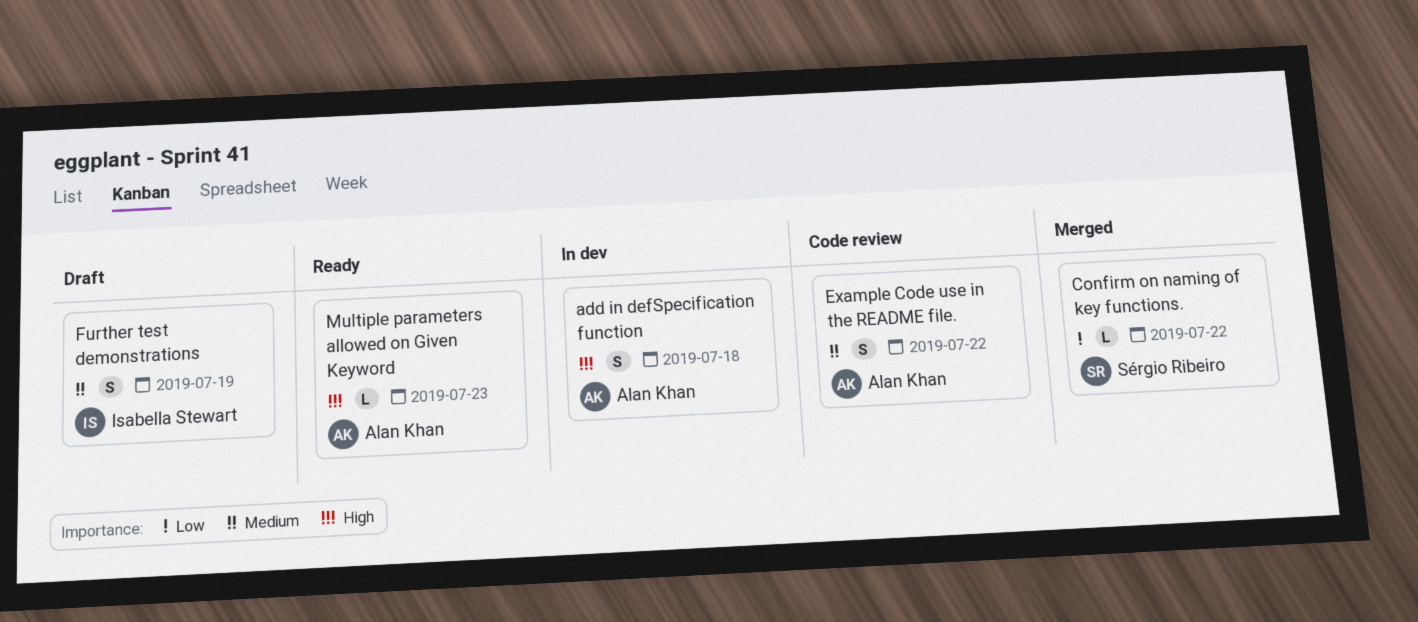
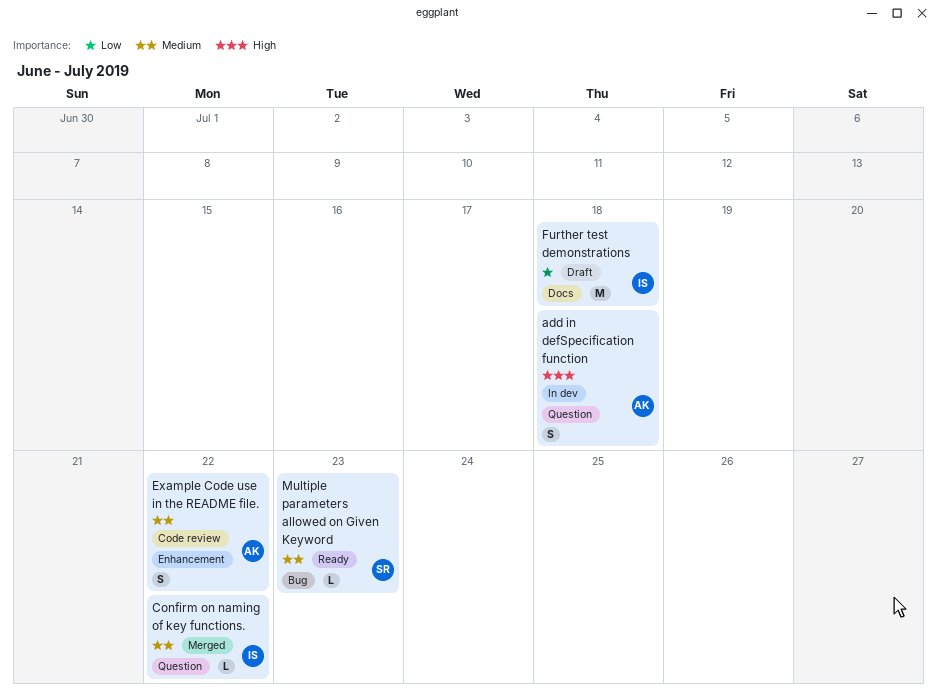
Confirm on naming of key functions., owner: Sérgio Ribeiro -> Isabella Stewart
Confirm on naming of key functions., priority: Low -> Medium
Further test demonstrations, priority: Medium -> Low
Further test demonstrations, estimate: S -> M
Further test demonstrations, due: Jul 19 -> Jul 18
Multiple parameters allowed on Given Keyword, owner: Alan Khan -> Sérgio Ribeiro
Multiple parameters allowed on Given Keyword, priority: High -> Medium

